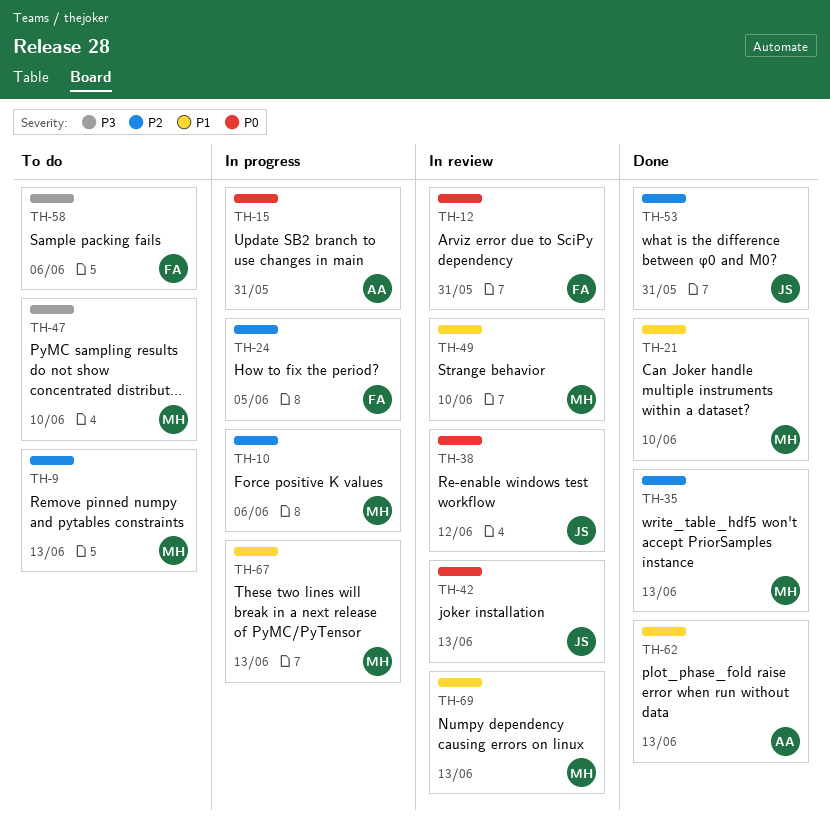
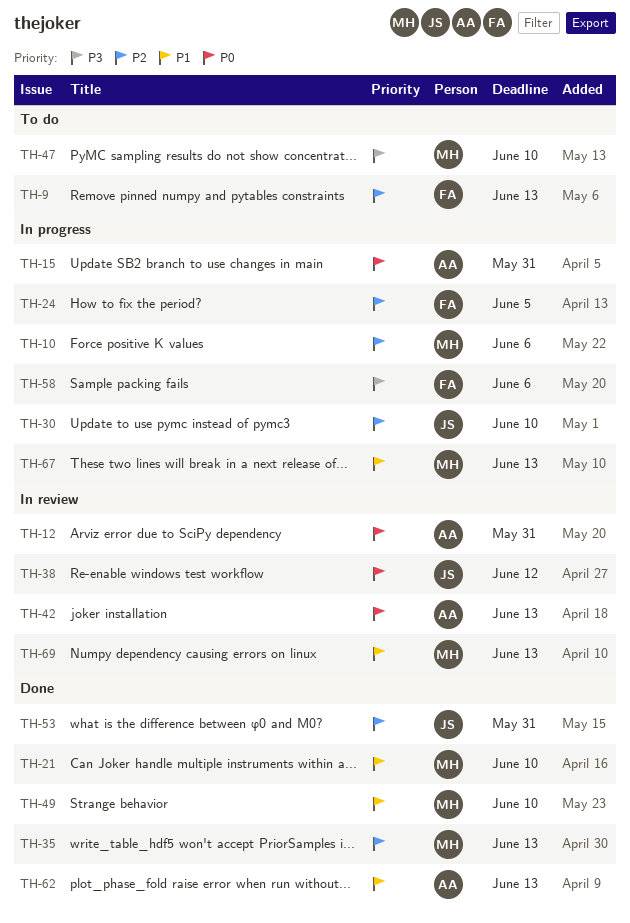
TH-9, owner: MH -> FA
TH-12, owner: FA -> AA
TH-30: none -> present
TH-42, owner: JS -> AA
TH-49, status: In review -> Done
TH-58, status: To do -> In progress

